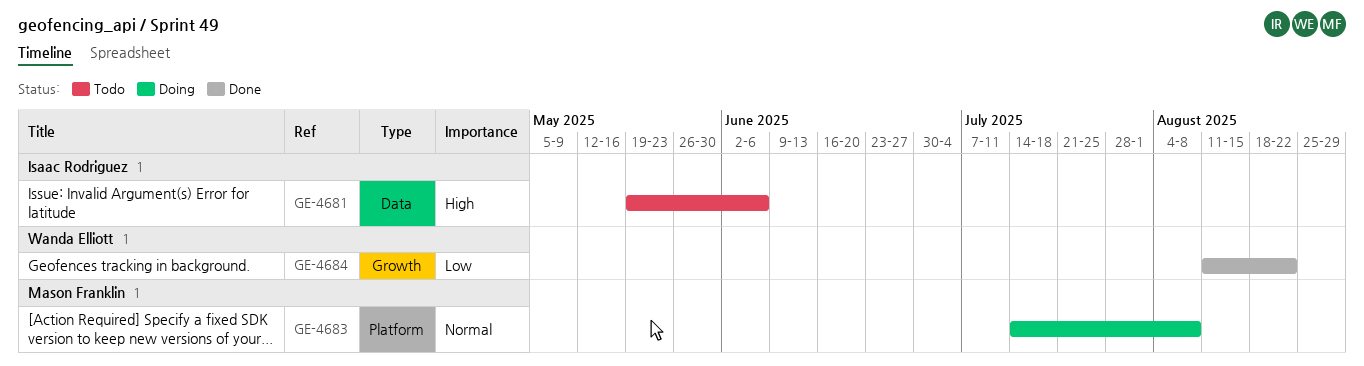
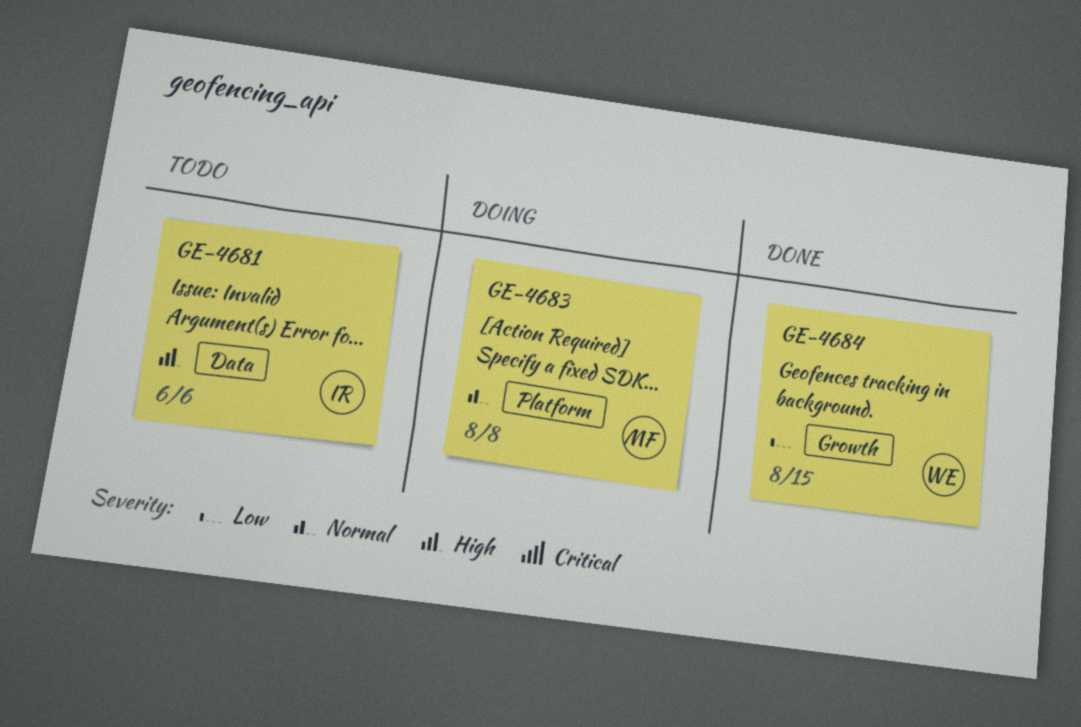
GE-4684, due: Aug 22 -> Aug 15

